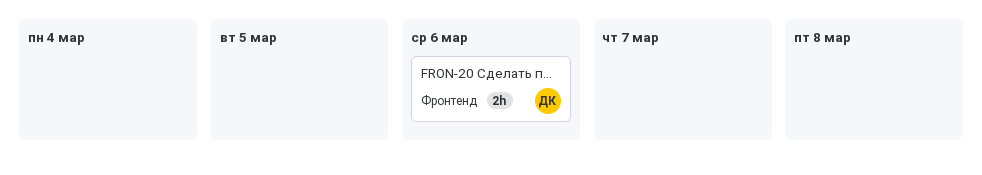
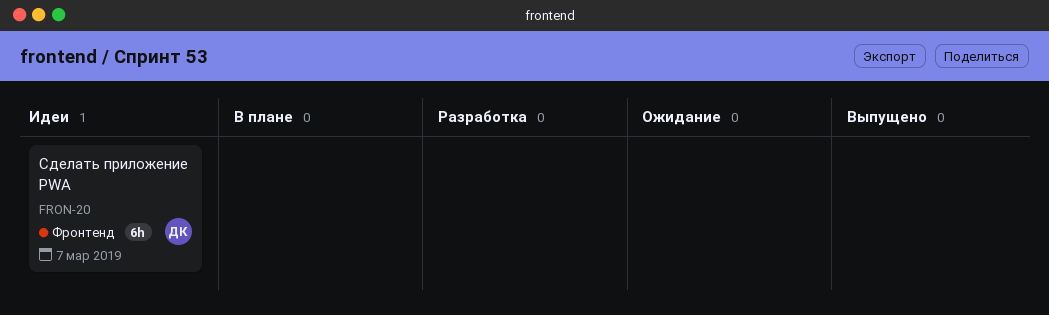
FRON-20, estimate: 2h -> 6h
FRON-20, due: Mar 6 -> Mar 7

